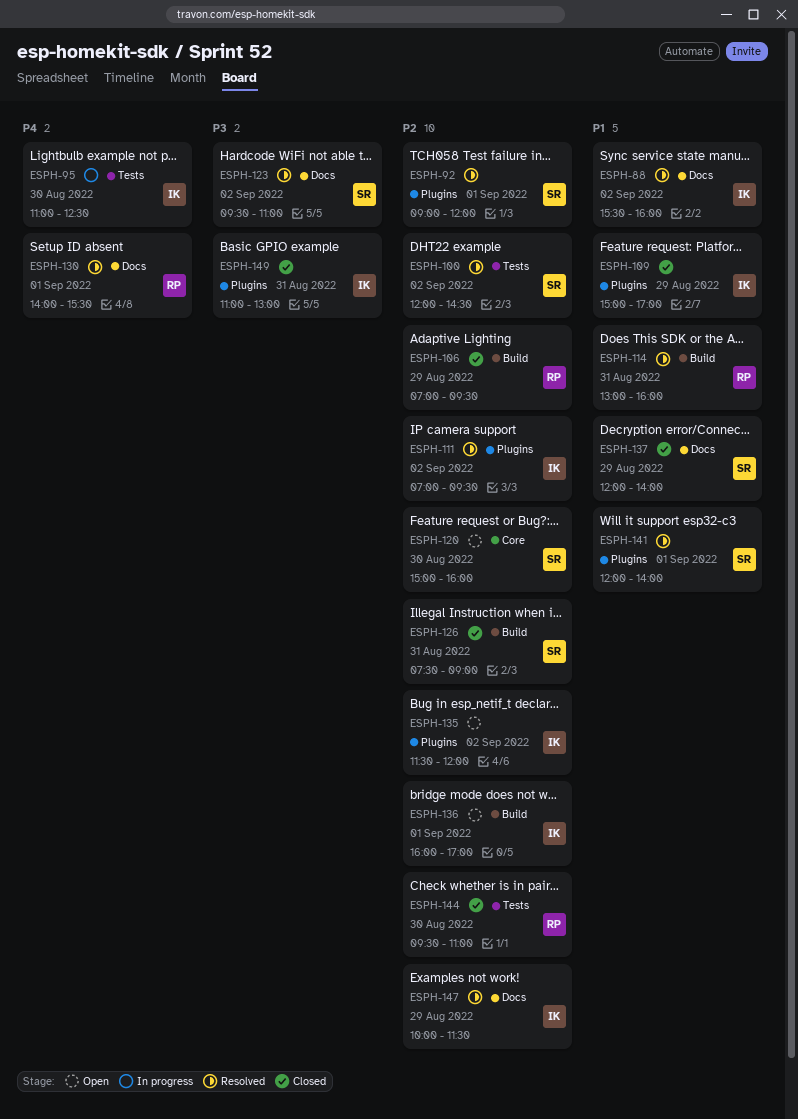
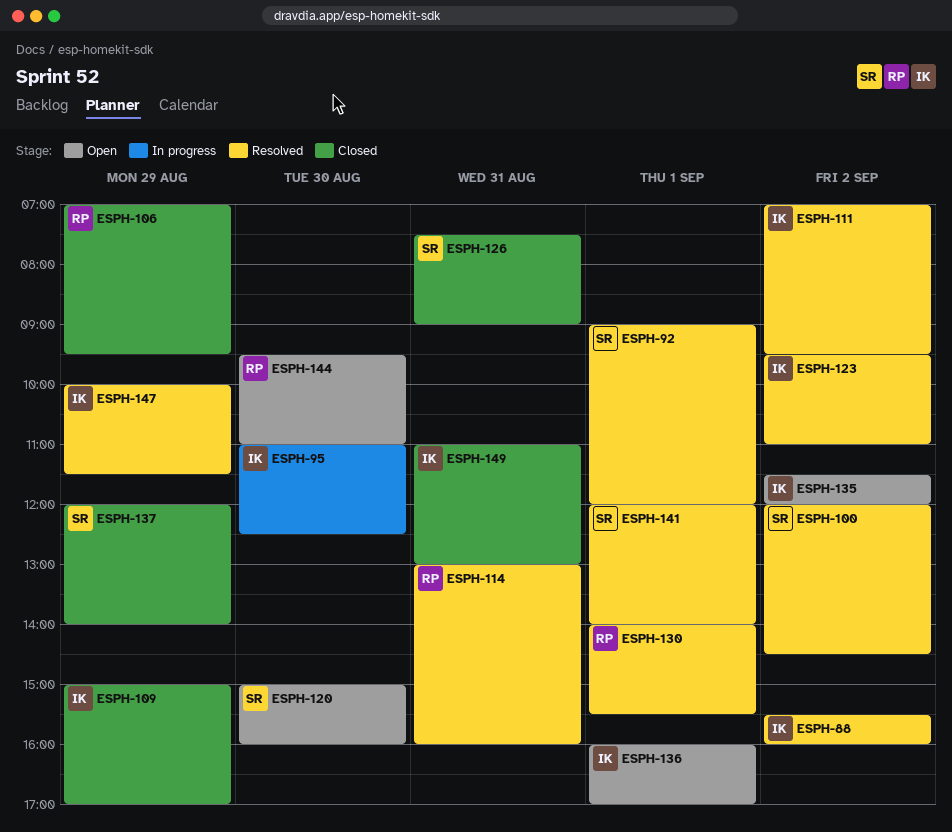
ESPH-123, owner: SR -> IK
ESPH-144, status: Closed -> Open

